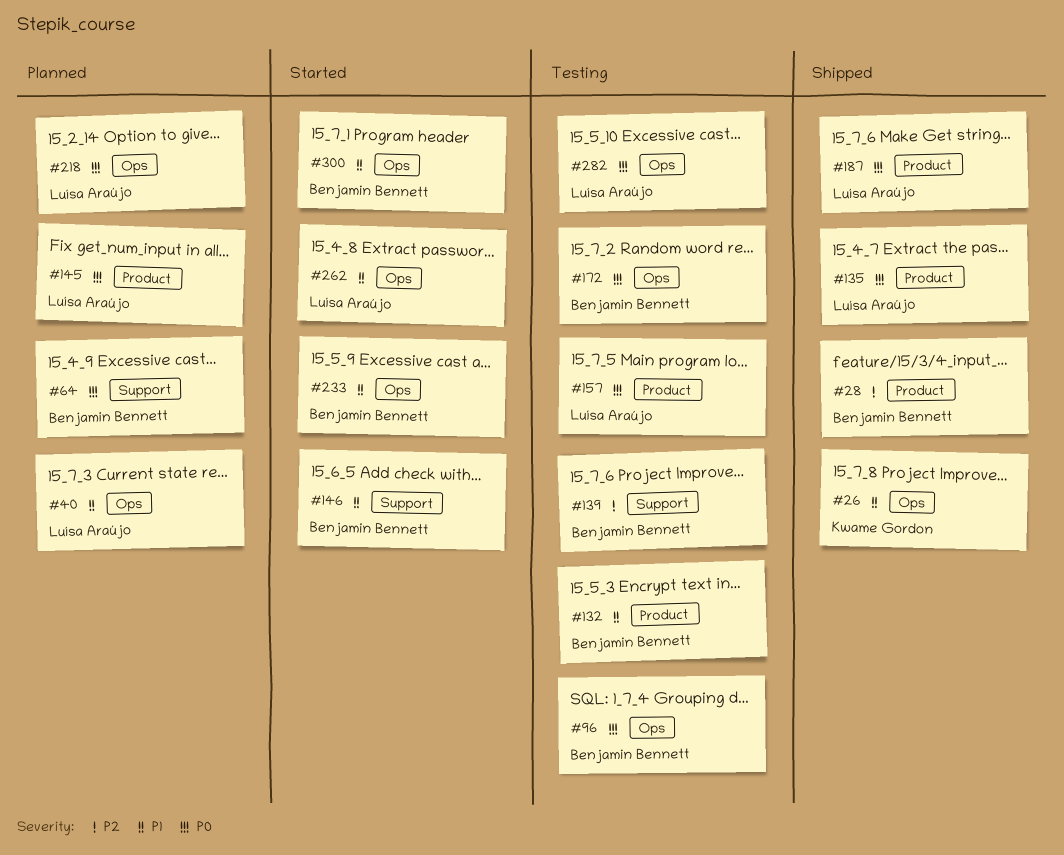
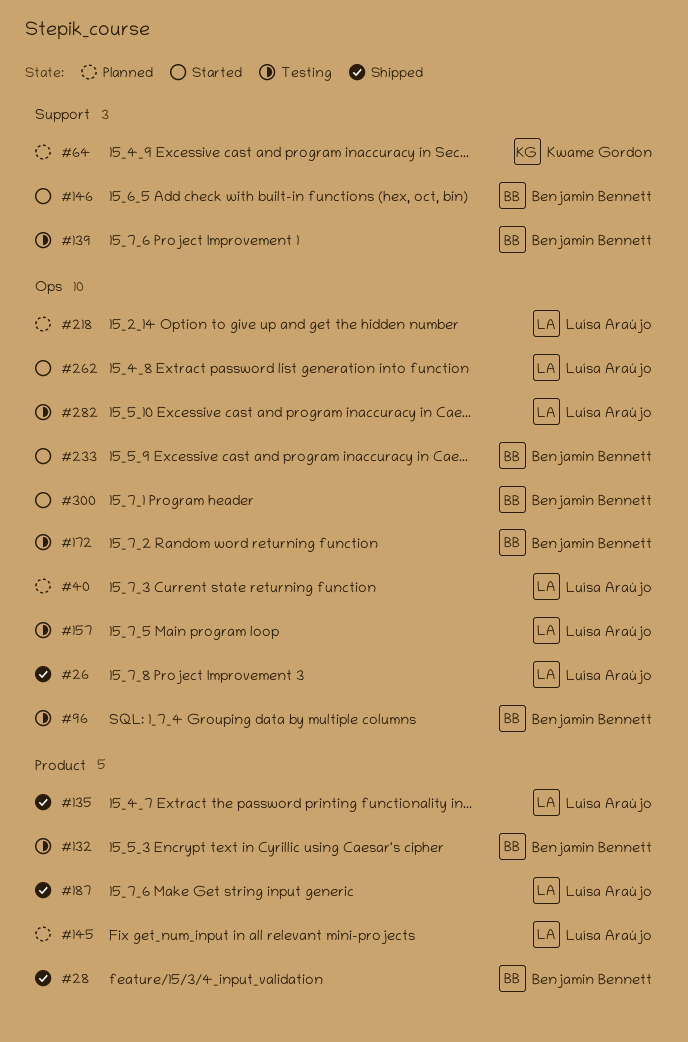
#26, owner: Kwame Gordon -> Luísa Araújo
#64, owner: Benjamin Bennett -> Kwame Gordon
#157, label: Product -> Ops

